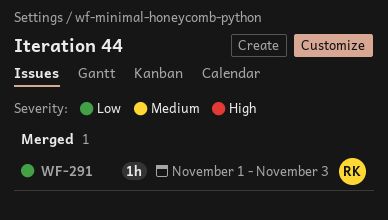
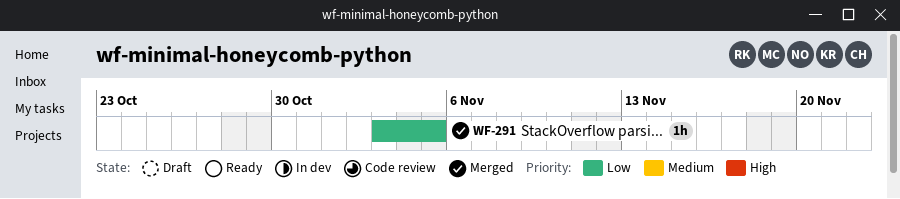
WF-291, start: Nov 1 -> Nov 3
WF-291, due: Nov 3 -> Nov 5

